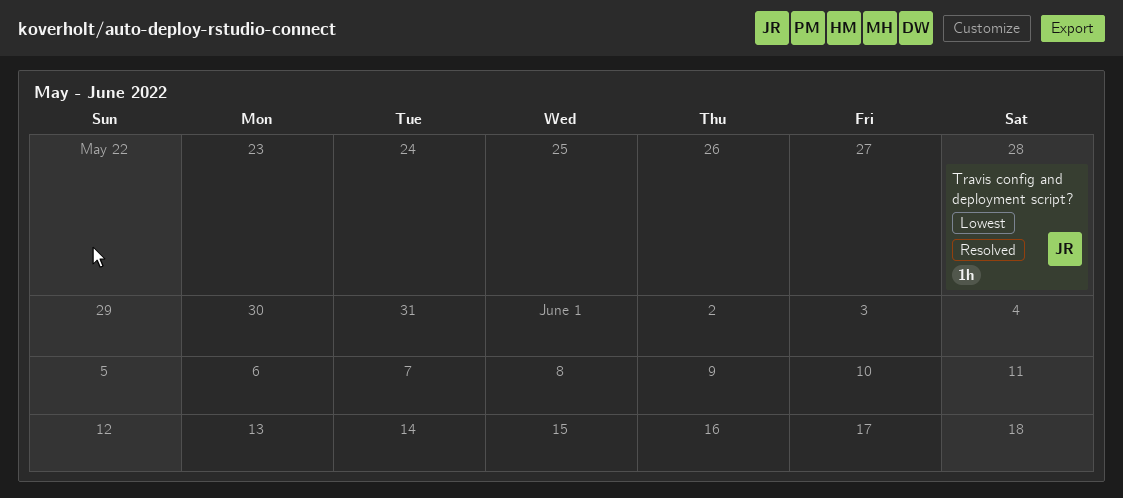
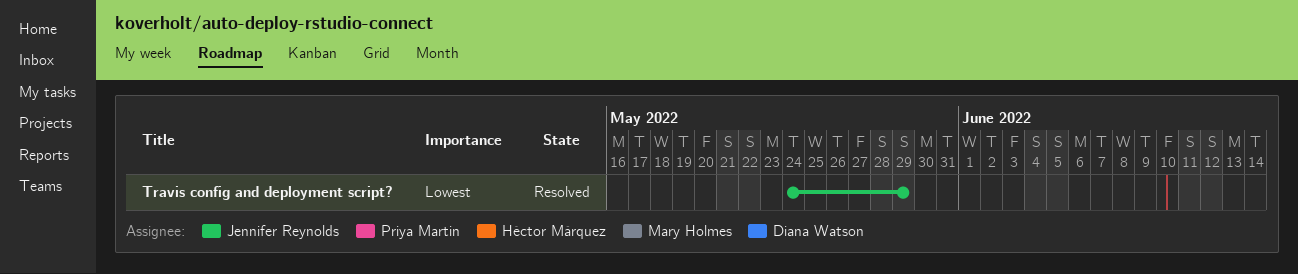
Travis config and deployment script?, due: May 28 -> May 29

